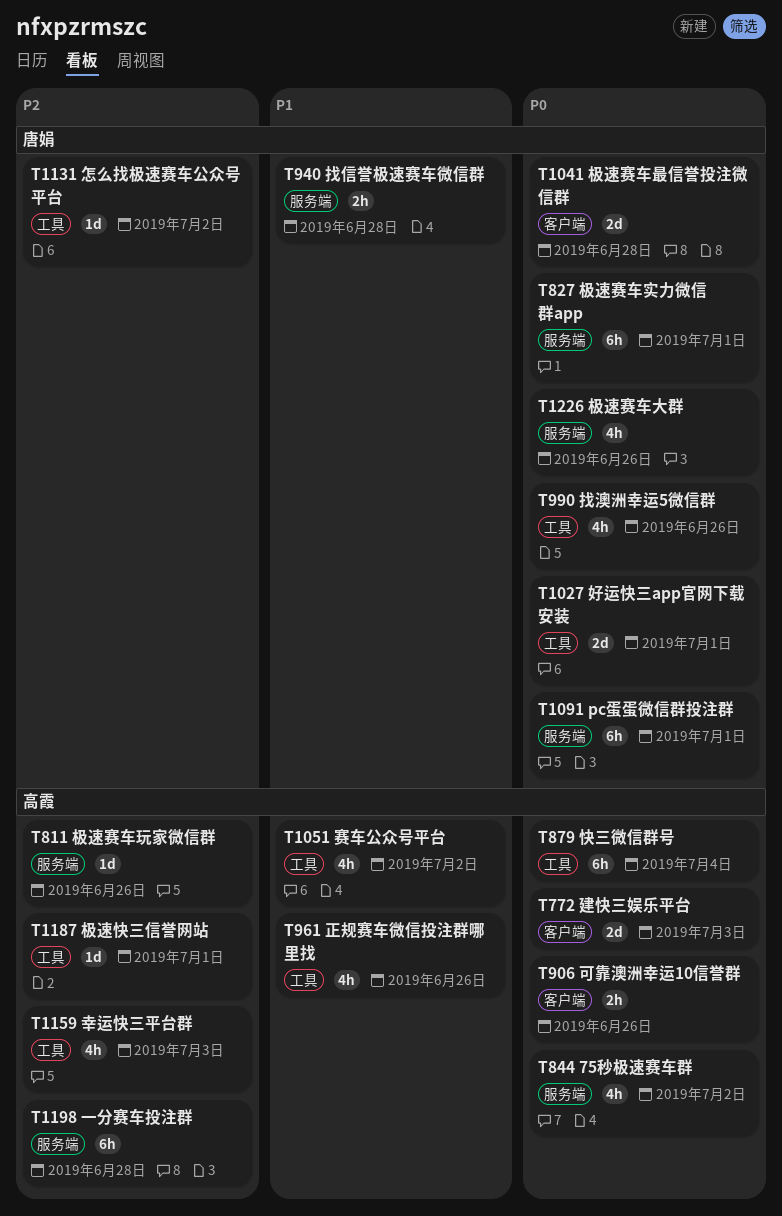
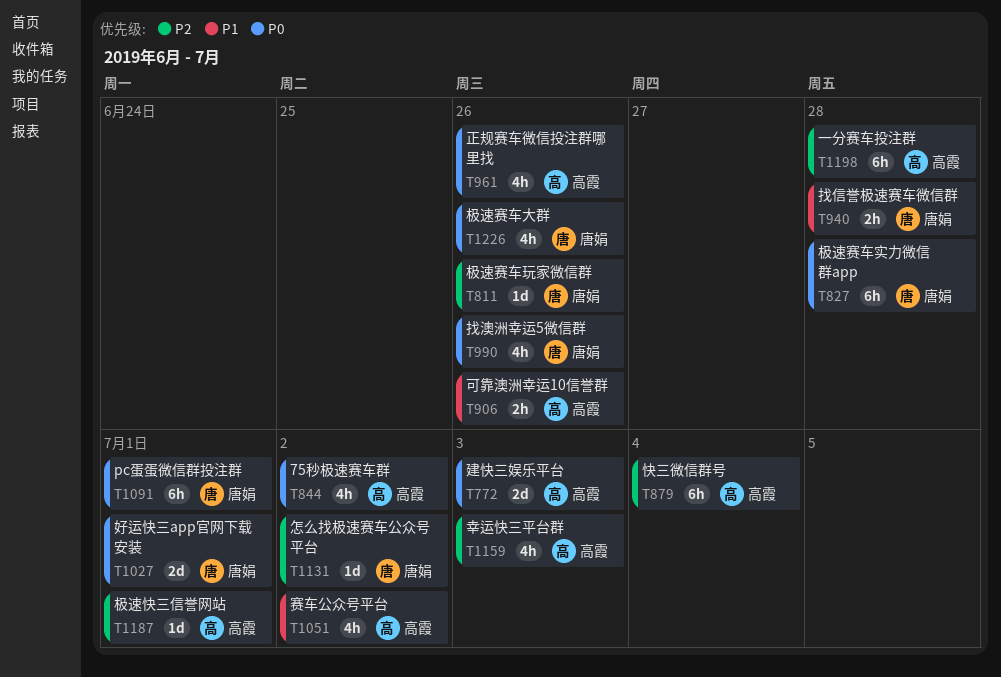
T811, owner: 高霞 -> 唐娟
T827, due: Jul 1 -> Jun 28
T879, priority: P0 -> P2
T906, priority: P0 -> P1
T961, priority: P1 -> P0
T1041: present -> none

